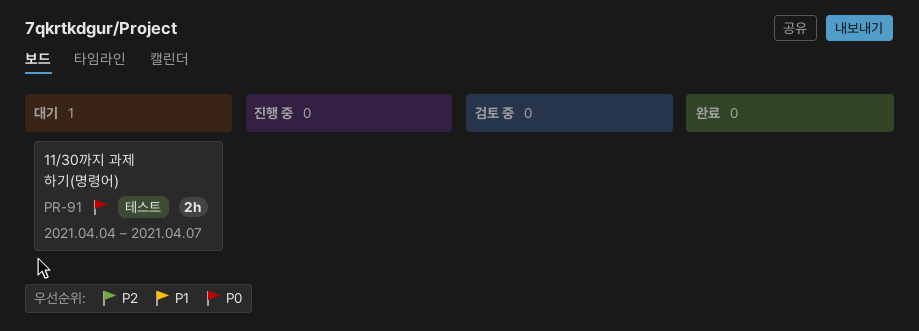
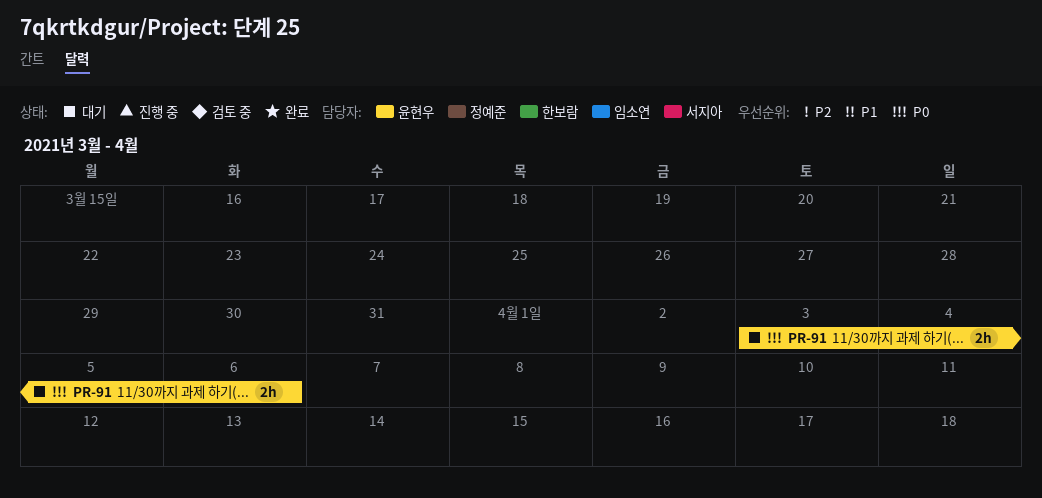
PR-91, start: Apr 4 -> Apr 3
PR-91, due: Apr 7 -> Apr 6

